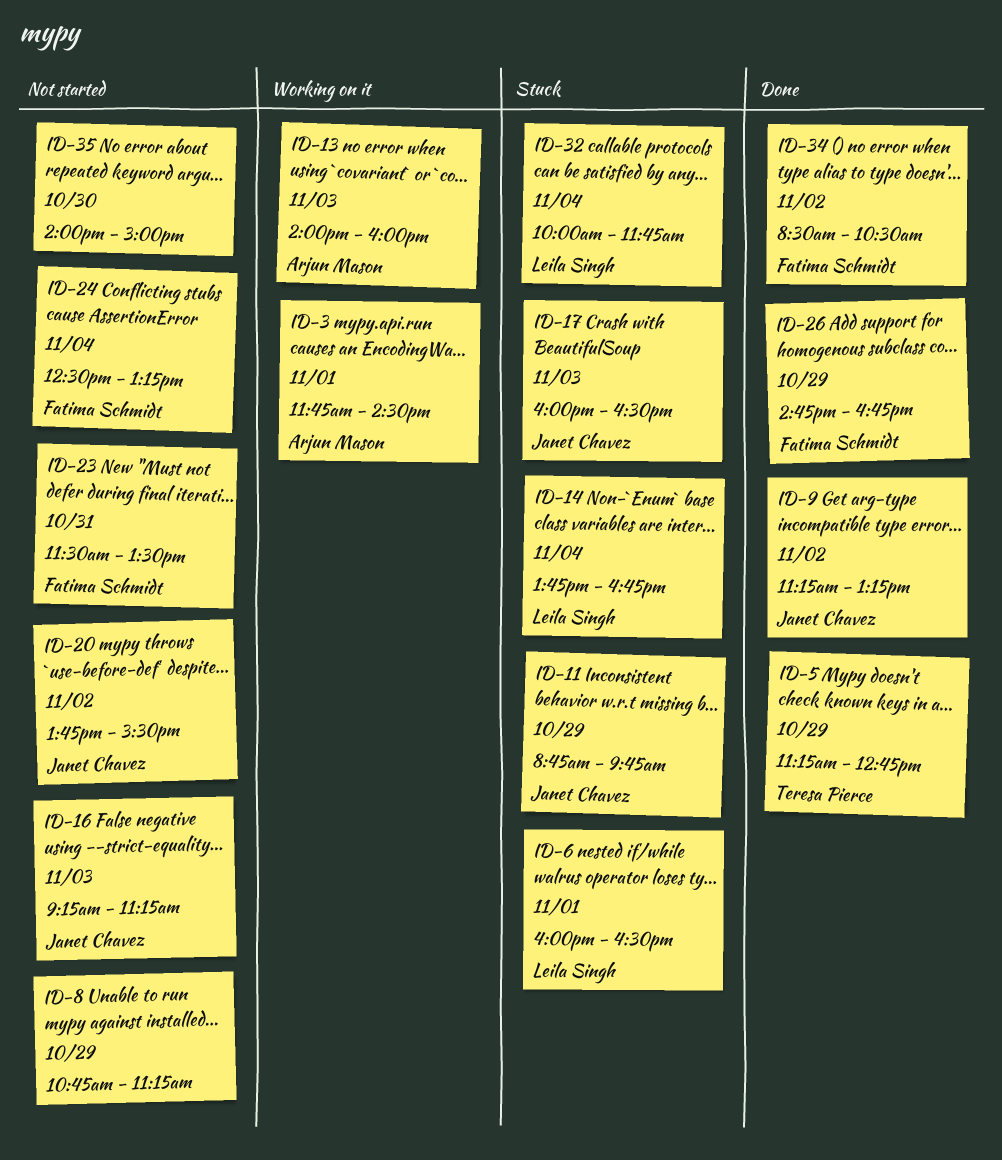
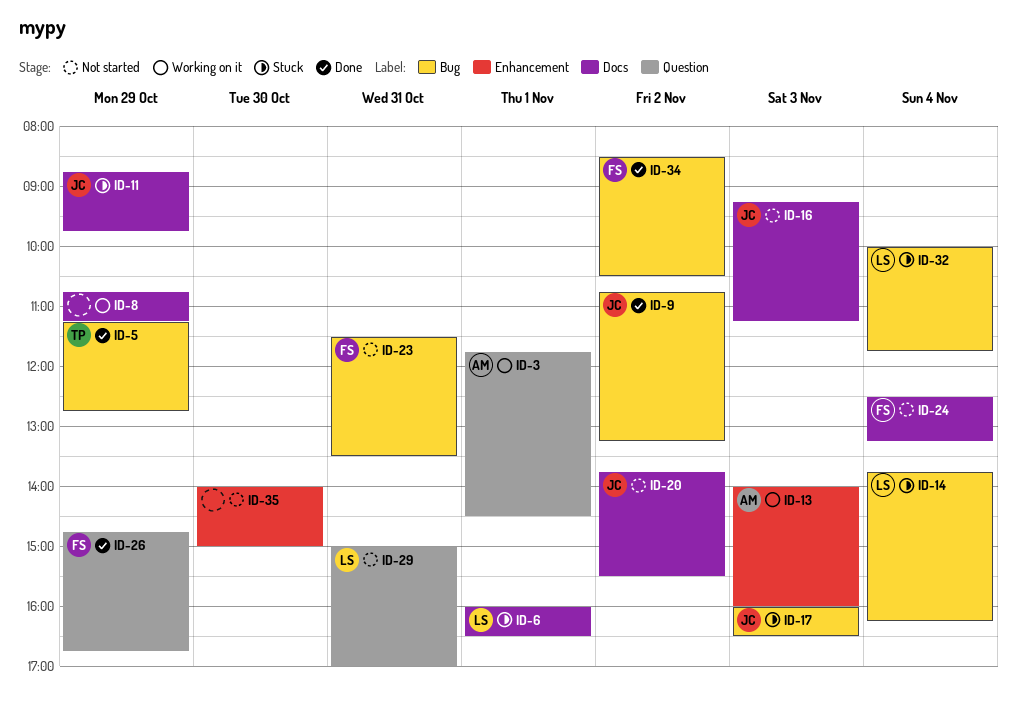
ID-8, status: Not started -> Working on it
ID-9, begins: 11:15 -> 10:45
ID-14, ends: 16:45 -> 16:15
ID-29: none -> present

